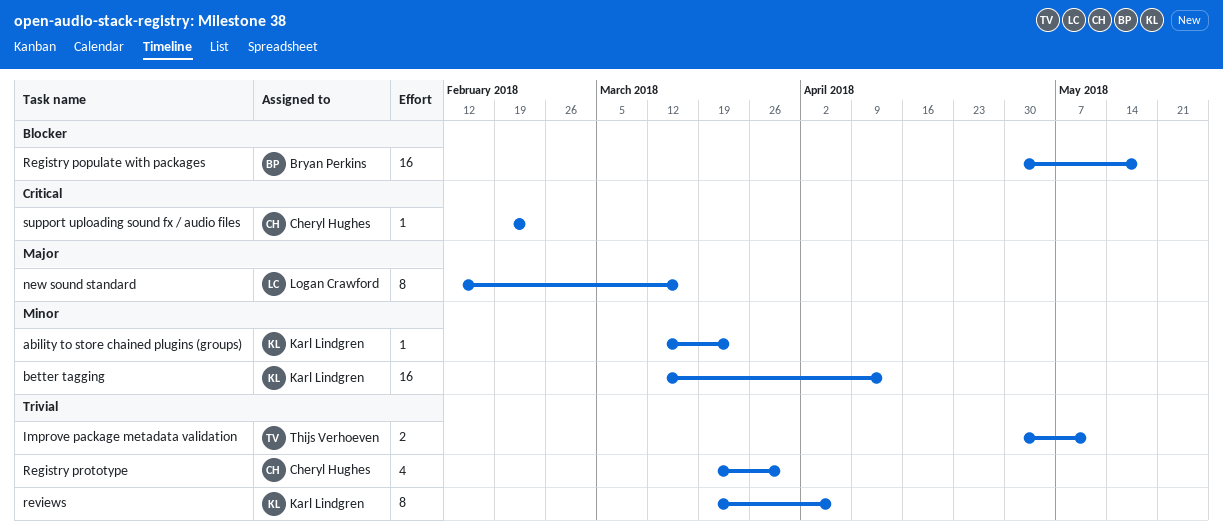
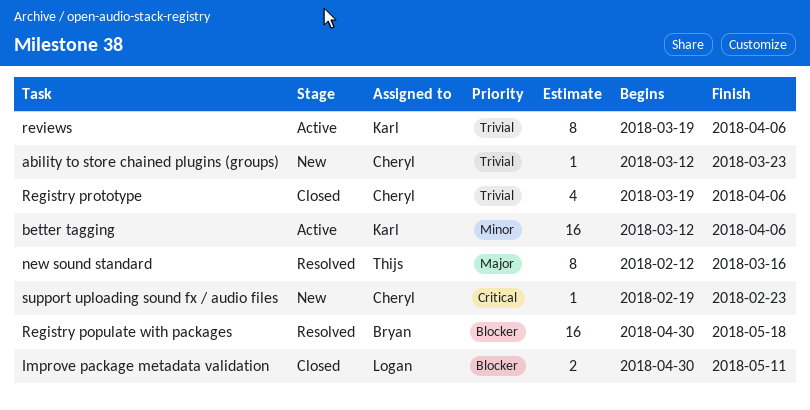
ability to store chained plugins (groups), owner: Karl Lindgren -> Cheryl Hughes
ability to store chained plugins (groups), priority: Minor -> Trivial
better tagging, due: Apr 13 -> Apr 6
Improve package metadata validation, owner: Thijs Verhoeven -> Logan Crawford
Improve package metadata validation, priority: Trivial -> Blocker
new sound standard, owner: Logan Crawford -> Thijs Verhoeven
Registry prototype, due: Mar 30 -> Apr 6

